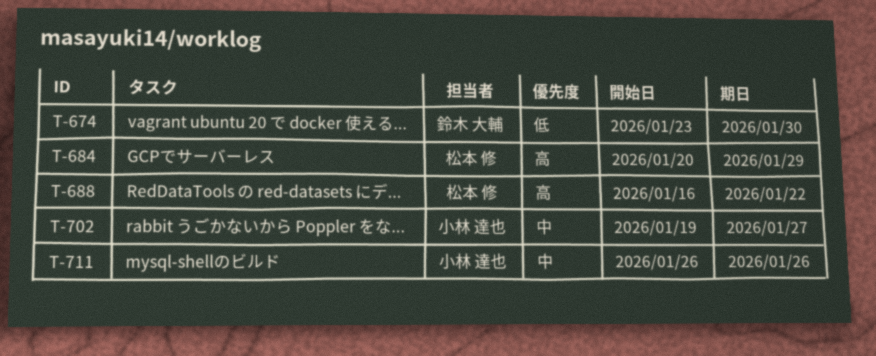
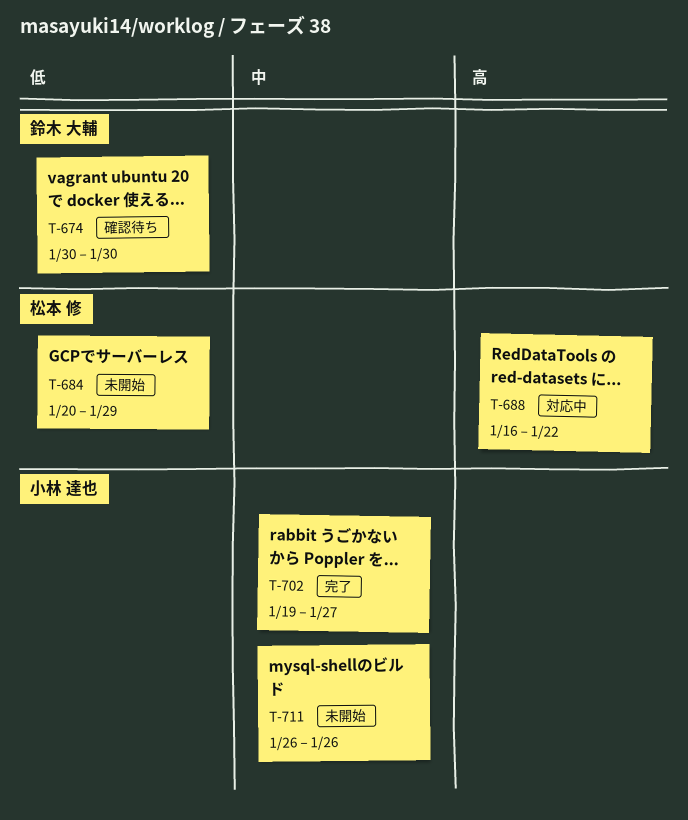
T-674, start: Jan 23 -> Jan 30
T-684, priority: 高 -> 低

